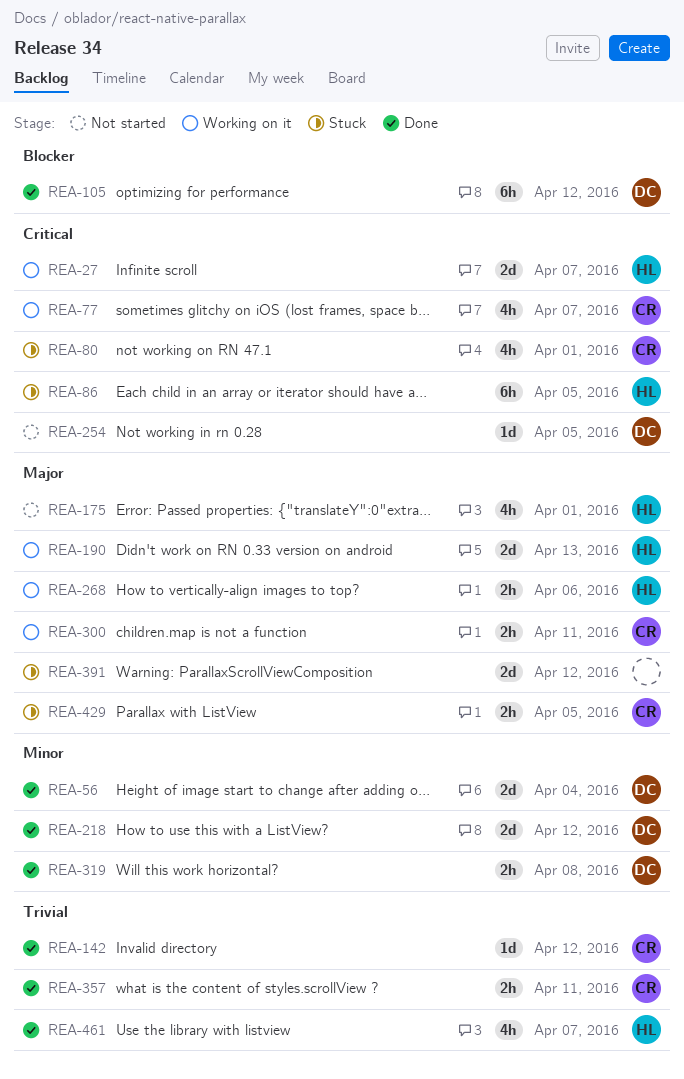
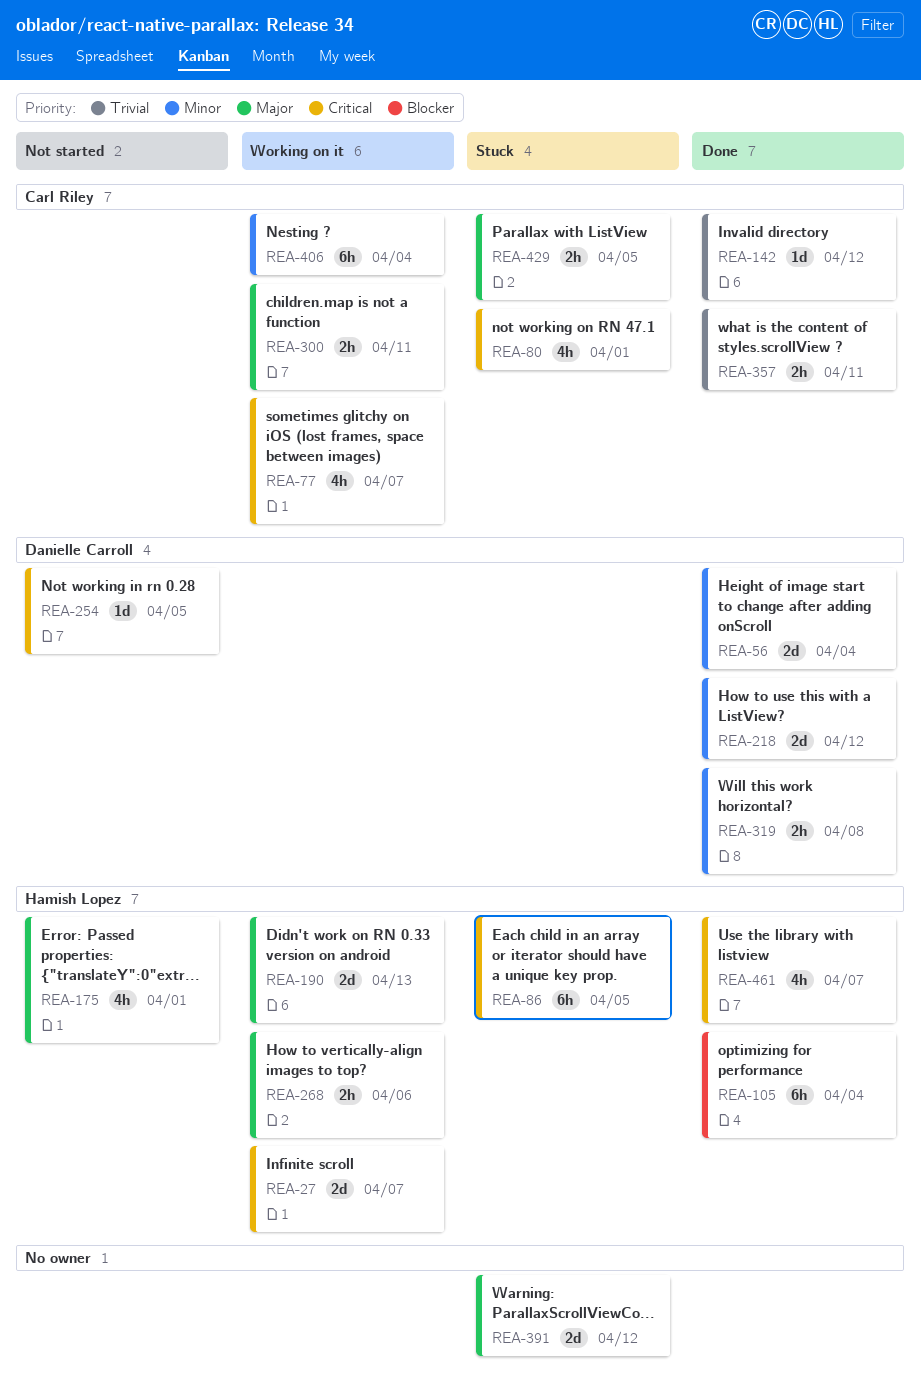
REA-105, owner: Danielle Carroll -> Hamish Lopez
REA-105, due: Apr 12 -> Apr 4
REA-406: none -> present
REA-461, priority: Trivial -> Critical

